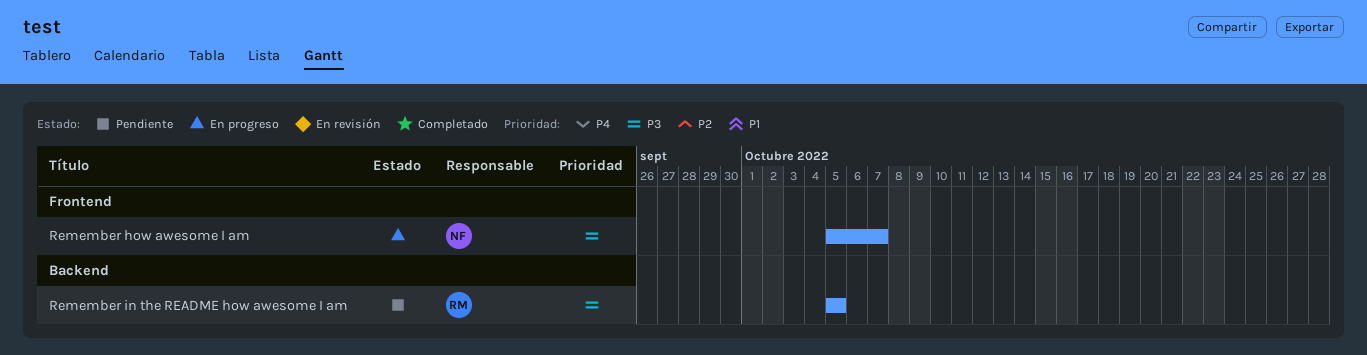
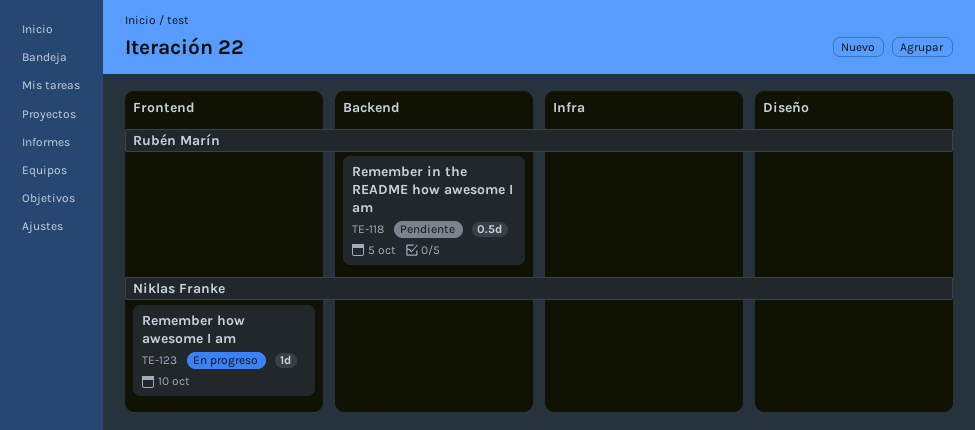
Remember how awesome I am, due: Oct 7 -> Oct 10

